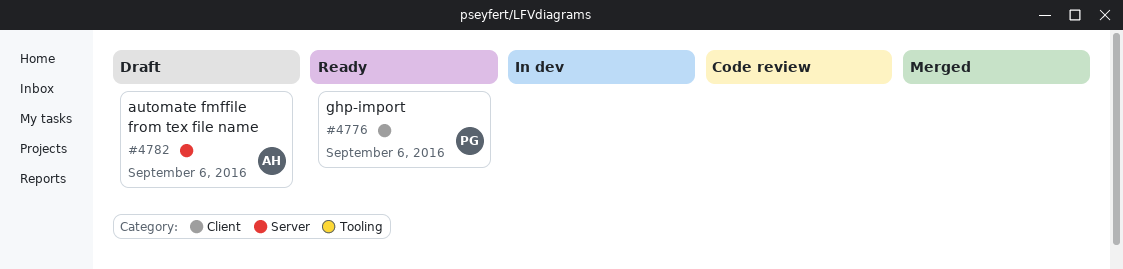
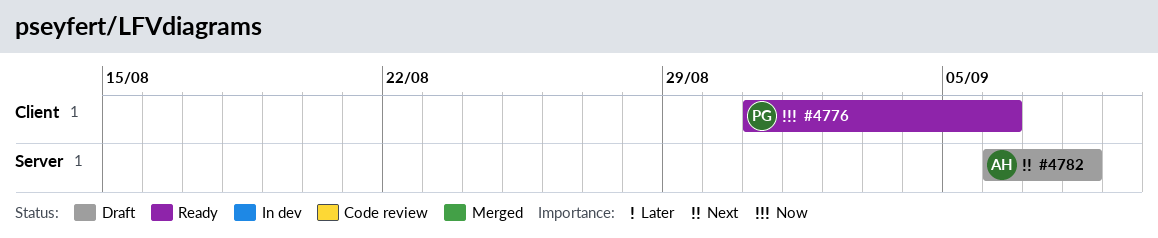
#4782, due: Sep 6 -> Sep 8

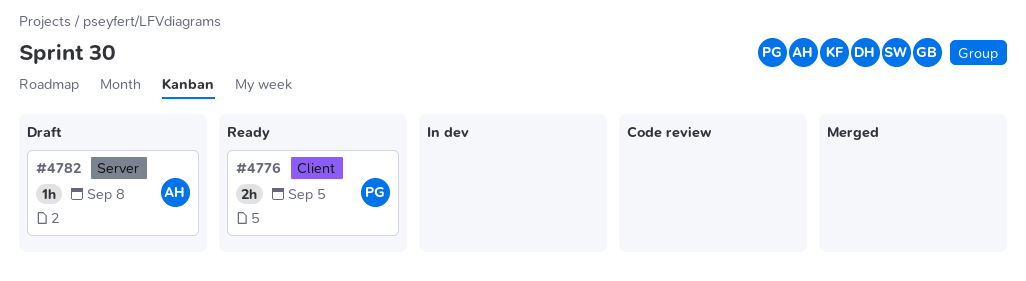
#4776, due: Sep 6 -> Sep 5

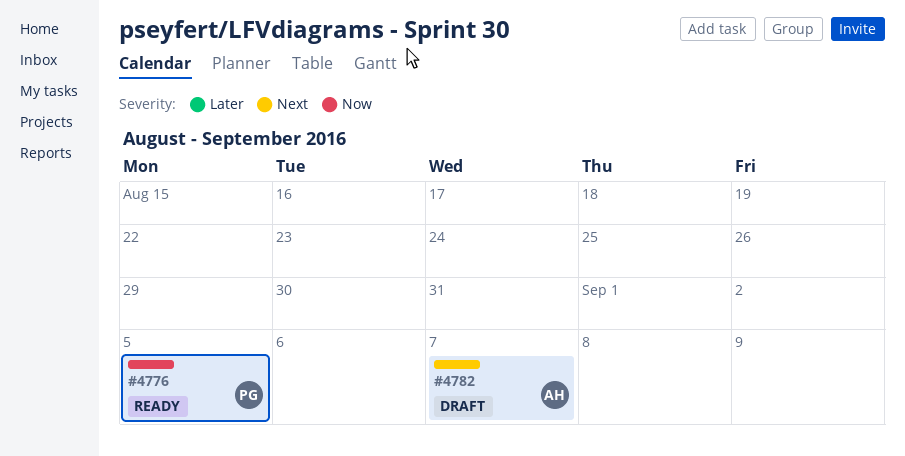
#4782, due: Sep 8 -> Sep 7

